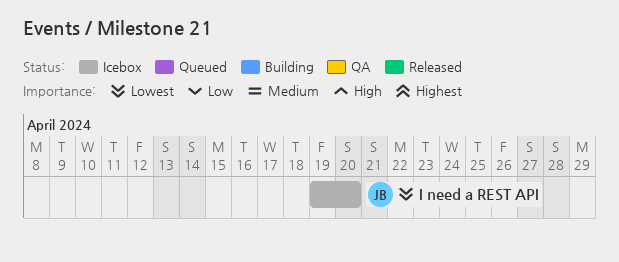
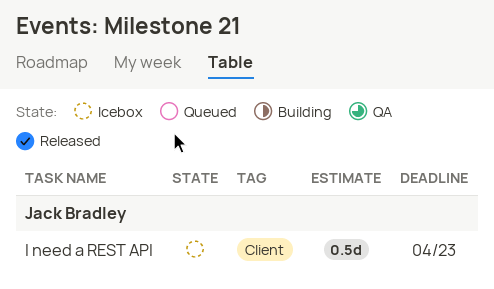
I need a REST API, due: Apr 20 -> Apr 23

